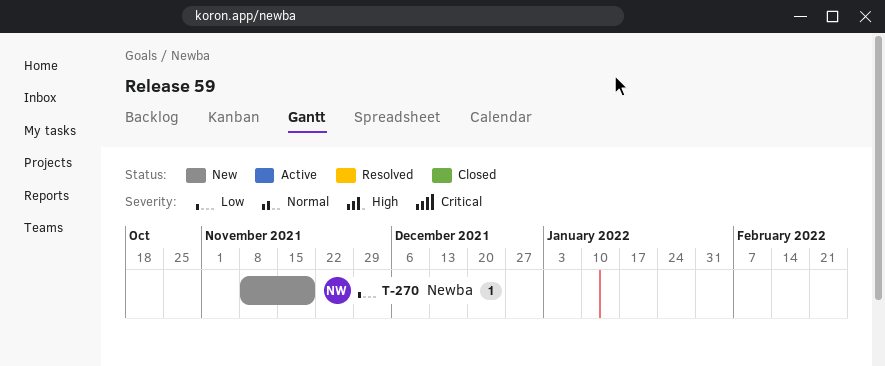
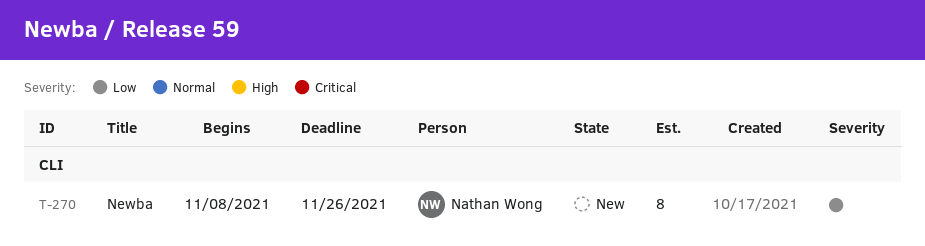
T-270, estimate: 1 -> 8
T-270, due: Nov 19 -> Nov 26

